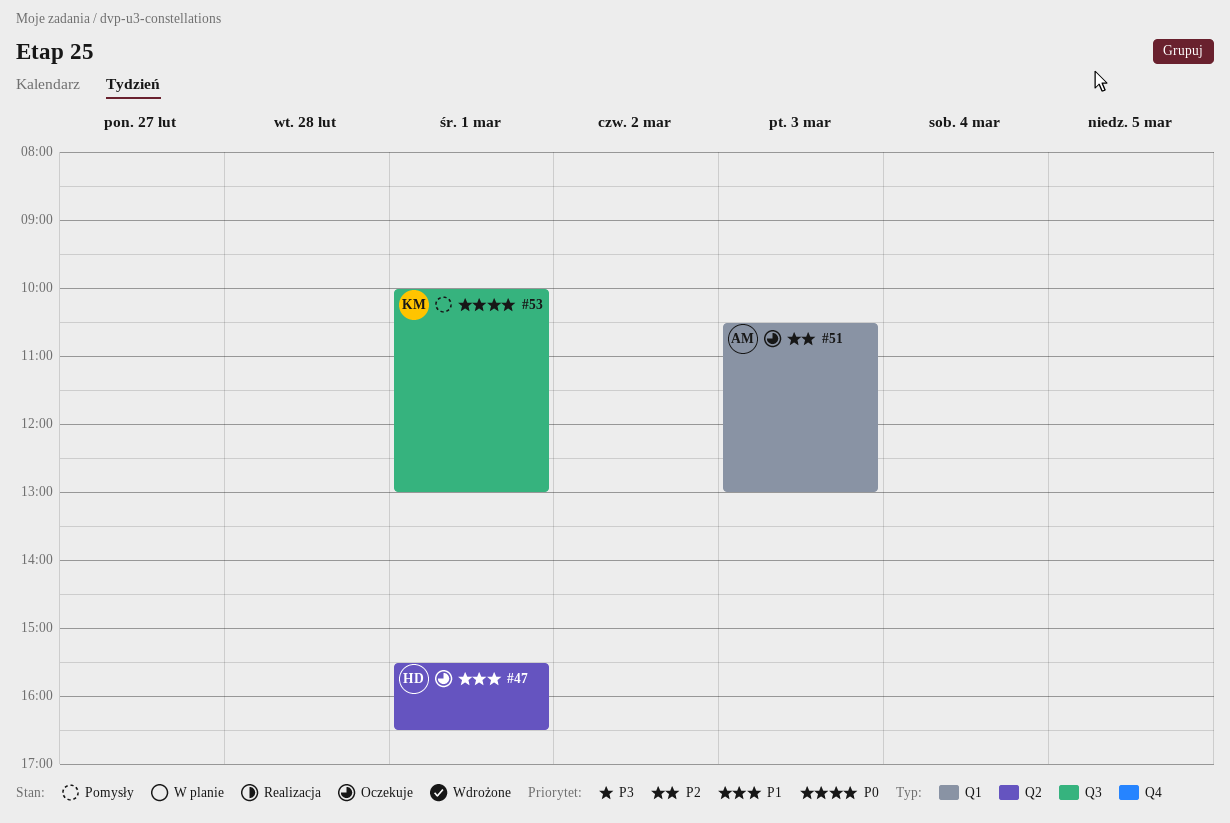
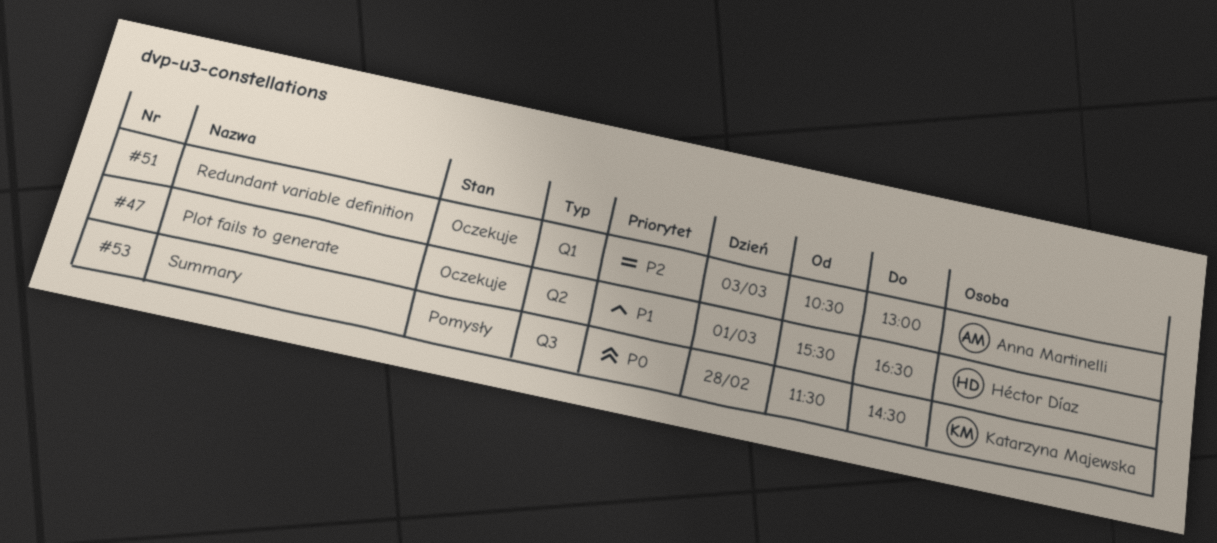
#53, day: Mar 1 -> Feb 28
#53, begins: 10:00 -> 11:30
#53, ends: 13:00 -> 14:30

